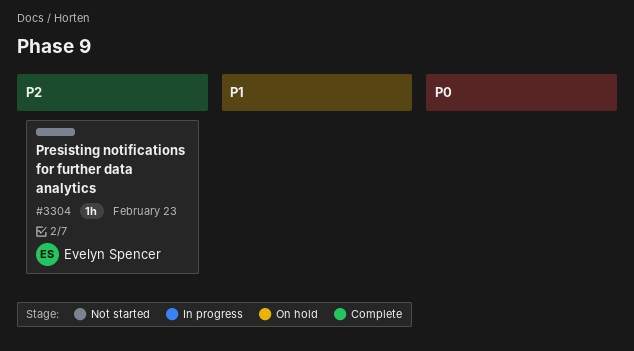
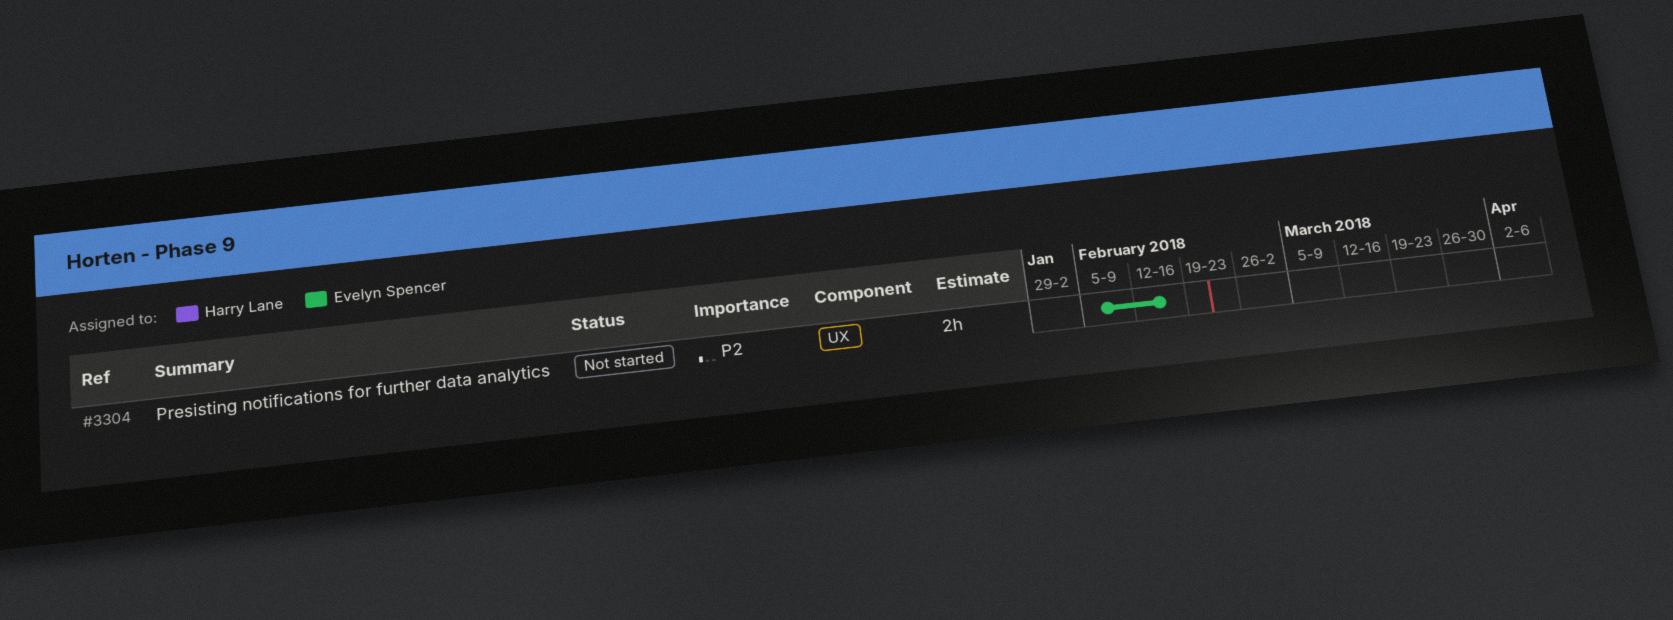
#3304, estimate: 1h -> 2h
#3304, due: Feb 23 -> Feb 16

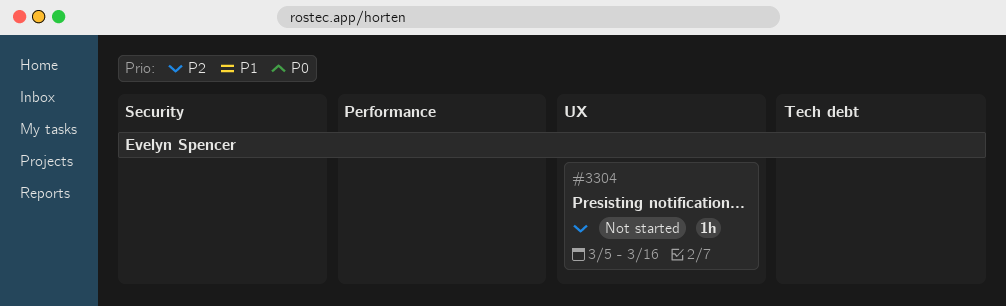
#3304, estimate: 2h -> 1h
#3304, start: Feb 5 -> Mar 5
#3304, due: Feb 16 -> Mar 16

